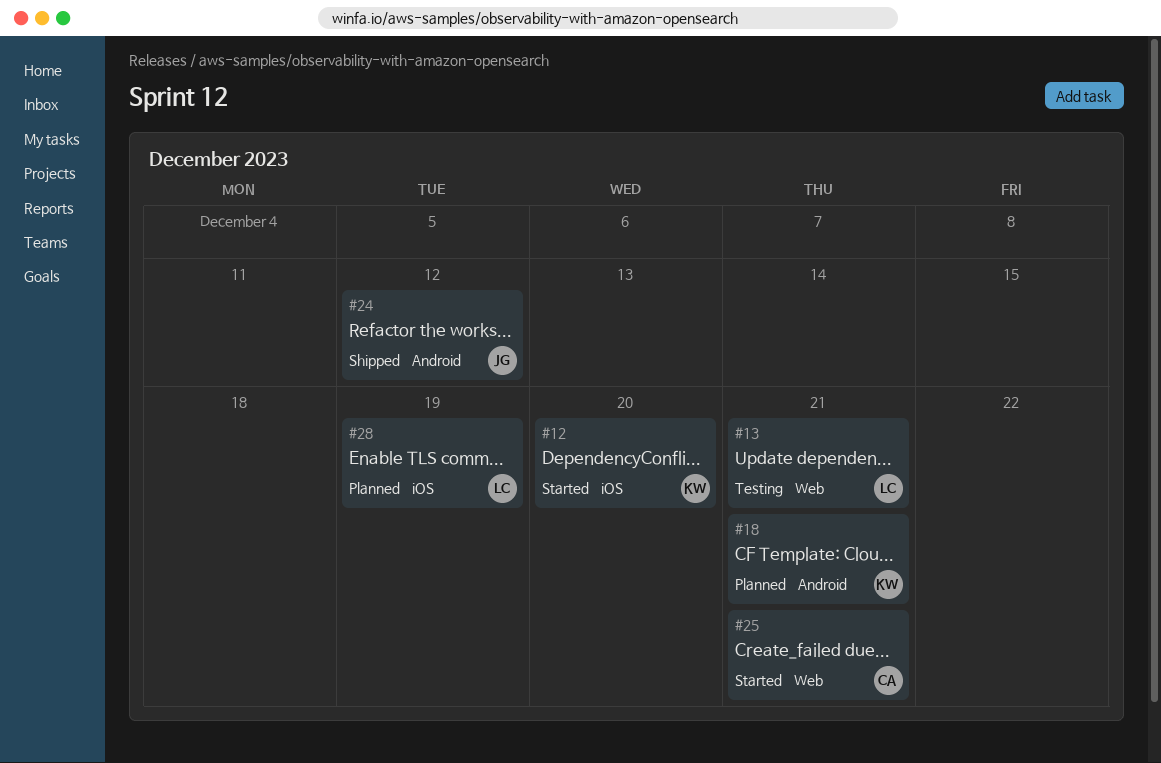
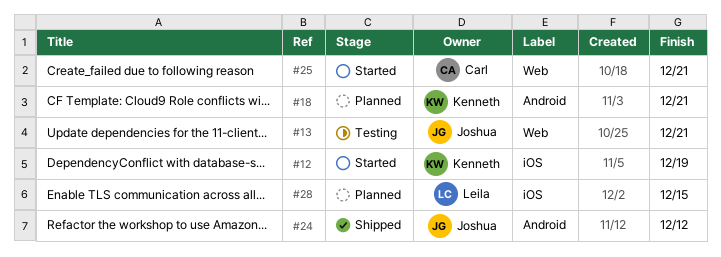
#12, due: Dec 20 -> Dec 19
#13, owner: Leila -> Joshua
#28, due: Dec 19 -> Dec 15

